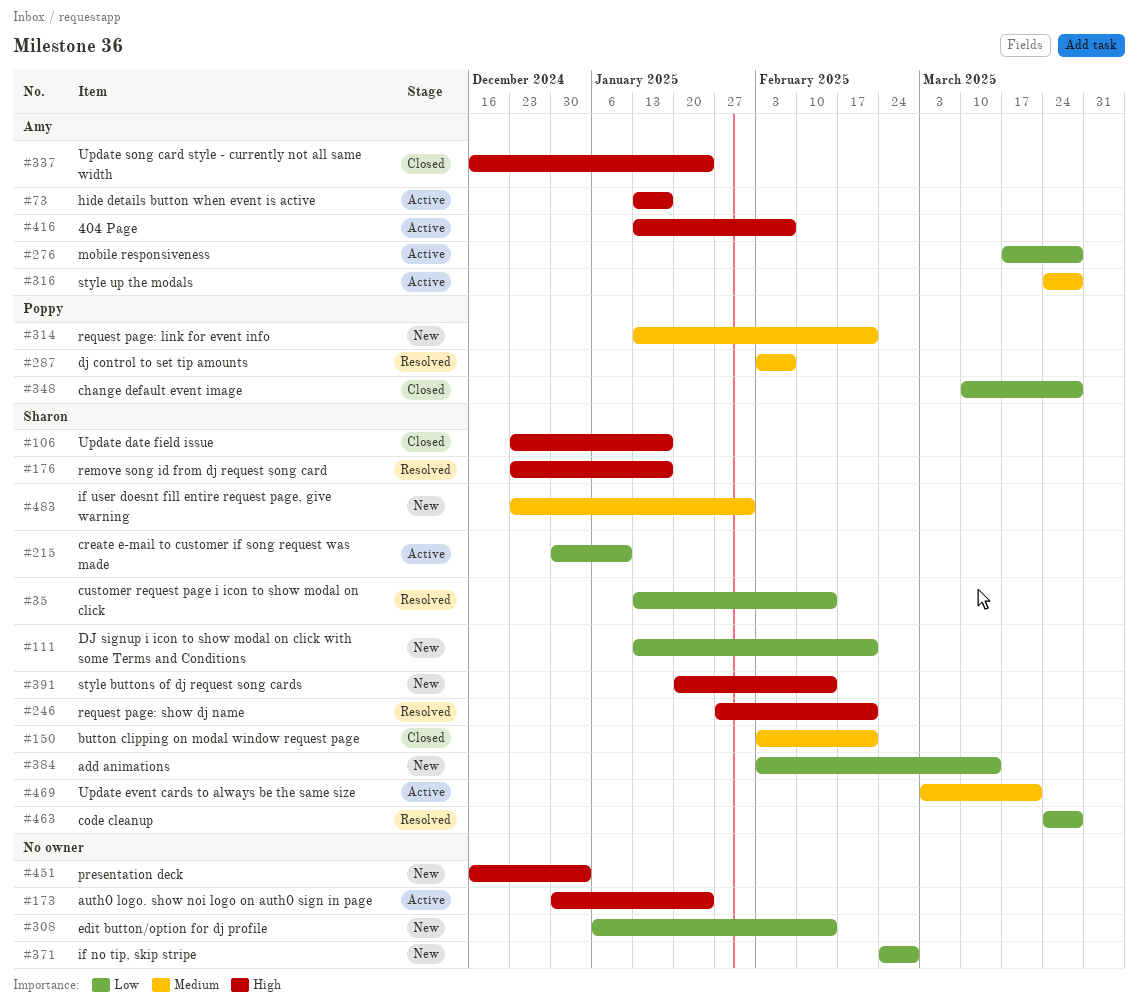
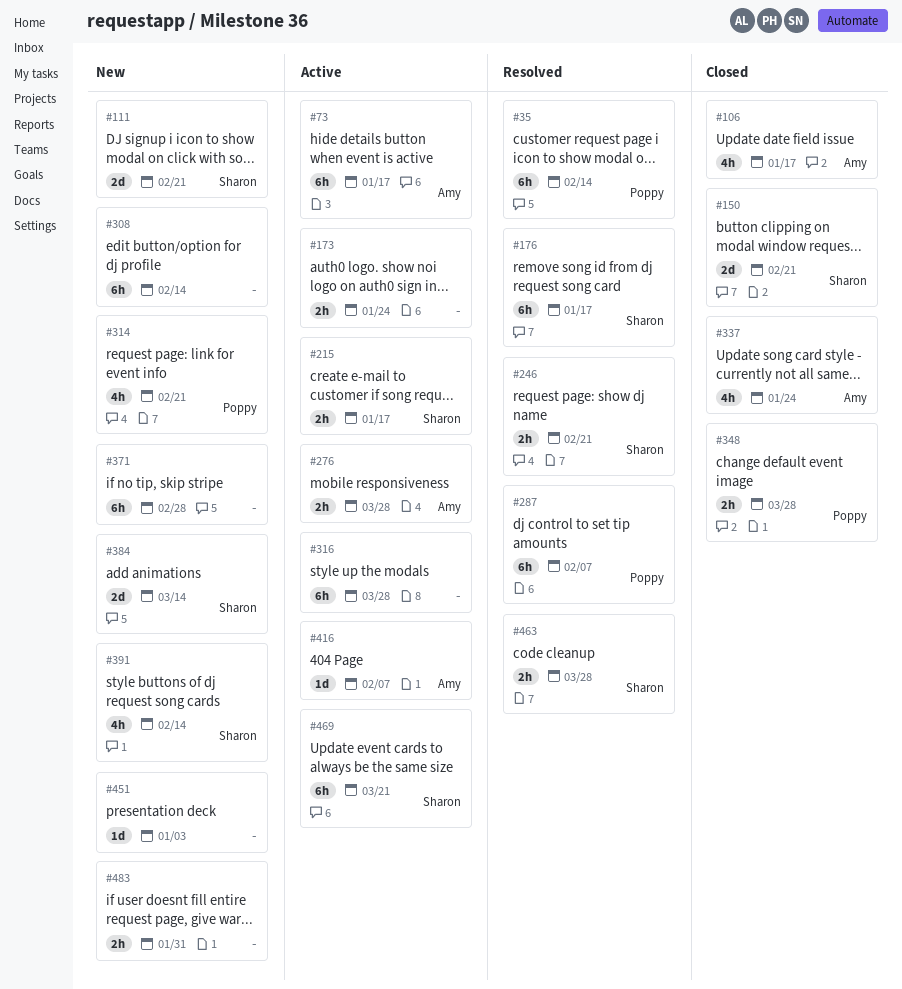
#35, owner: Sharon -> Poppy
#106, owner: Sharon -> Amy
#215, due: Jan 10 -> Jan 17
#316, owner: Amy -> none
#483, owner: Sharon -> none

